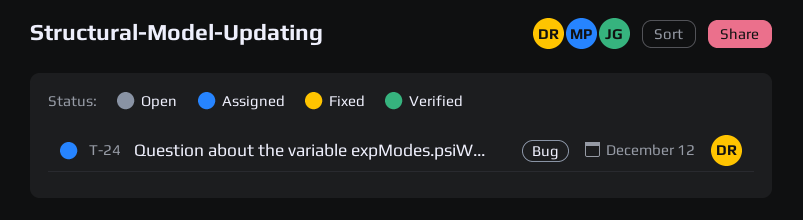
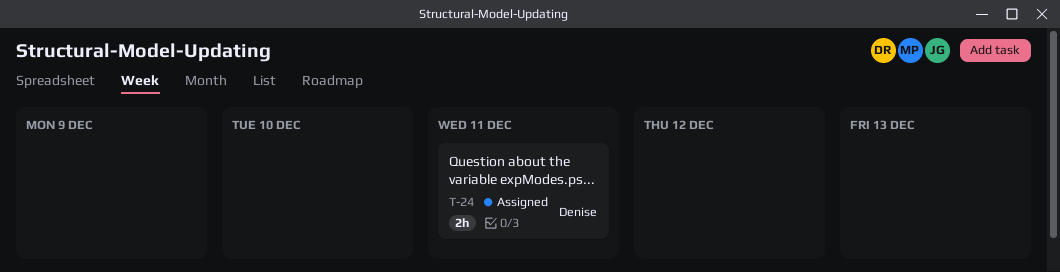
T-24, due: Dec 12 -> Dec 11

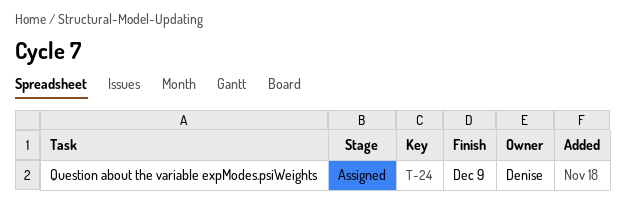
T-24, due: Dec 11 -> Dec 9

